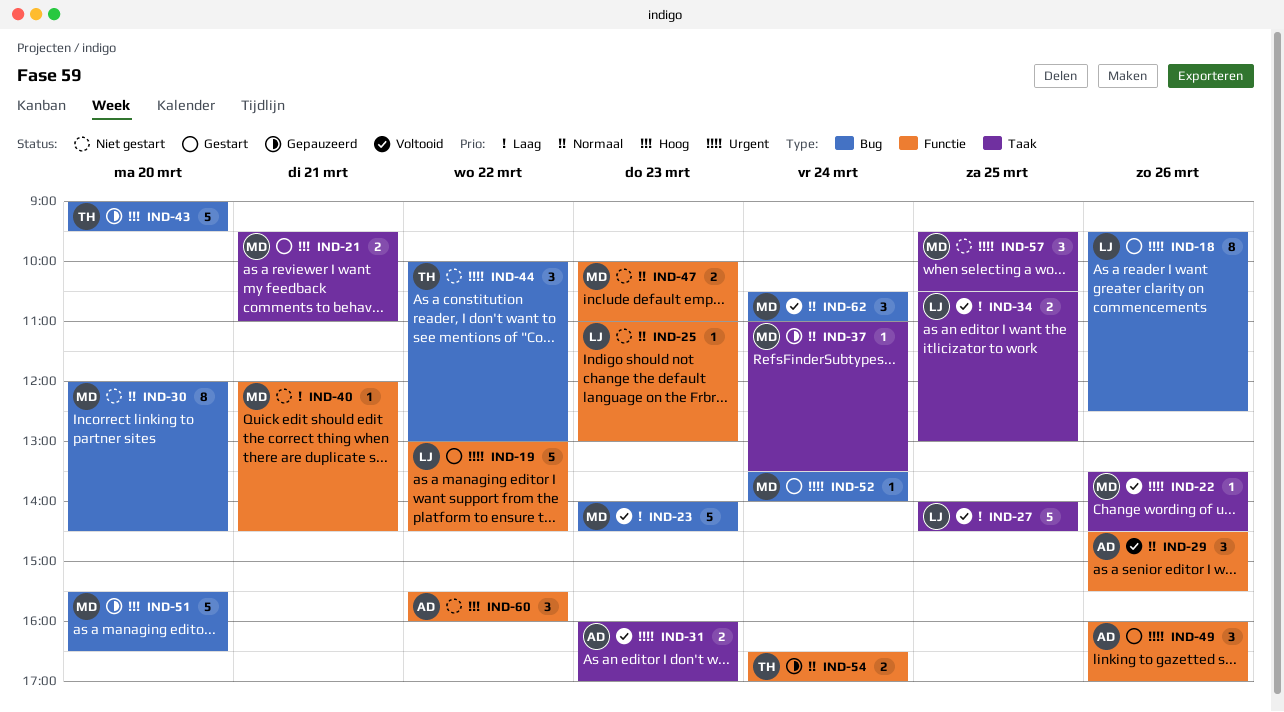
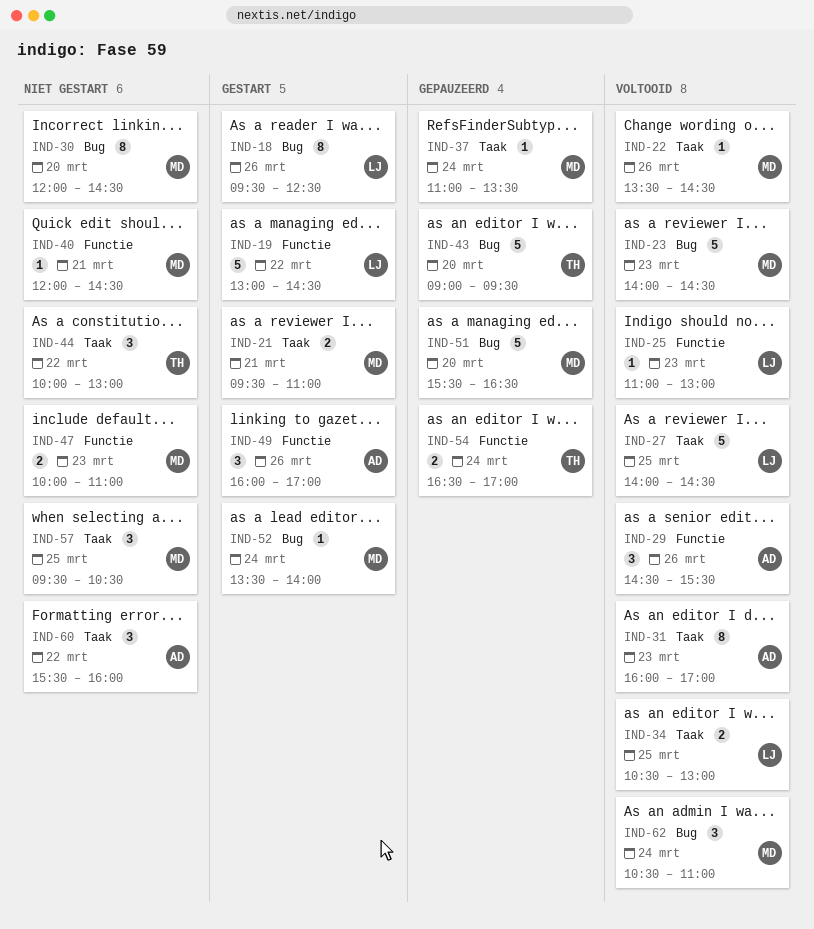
IND-25, status: Niet gestart -> Voltooid
IND-31, estimate: 2 -> 8
IND-44, label: Bug -> Taak
IND-60, label: Functie -> Taak

